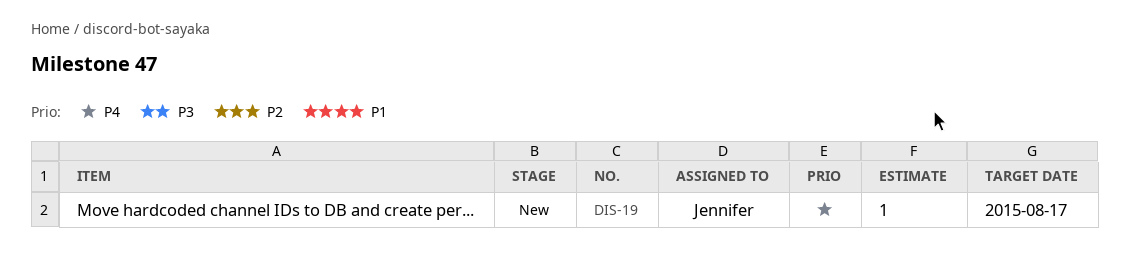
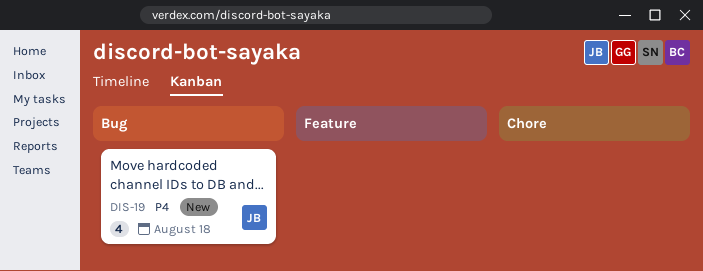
DIS-19, estimate: 1 -> 4
DIS-19, due: Aug 17 -> Aug 18

